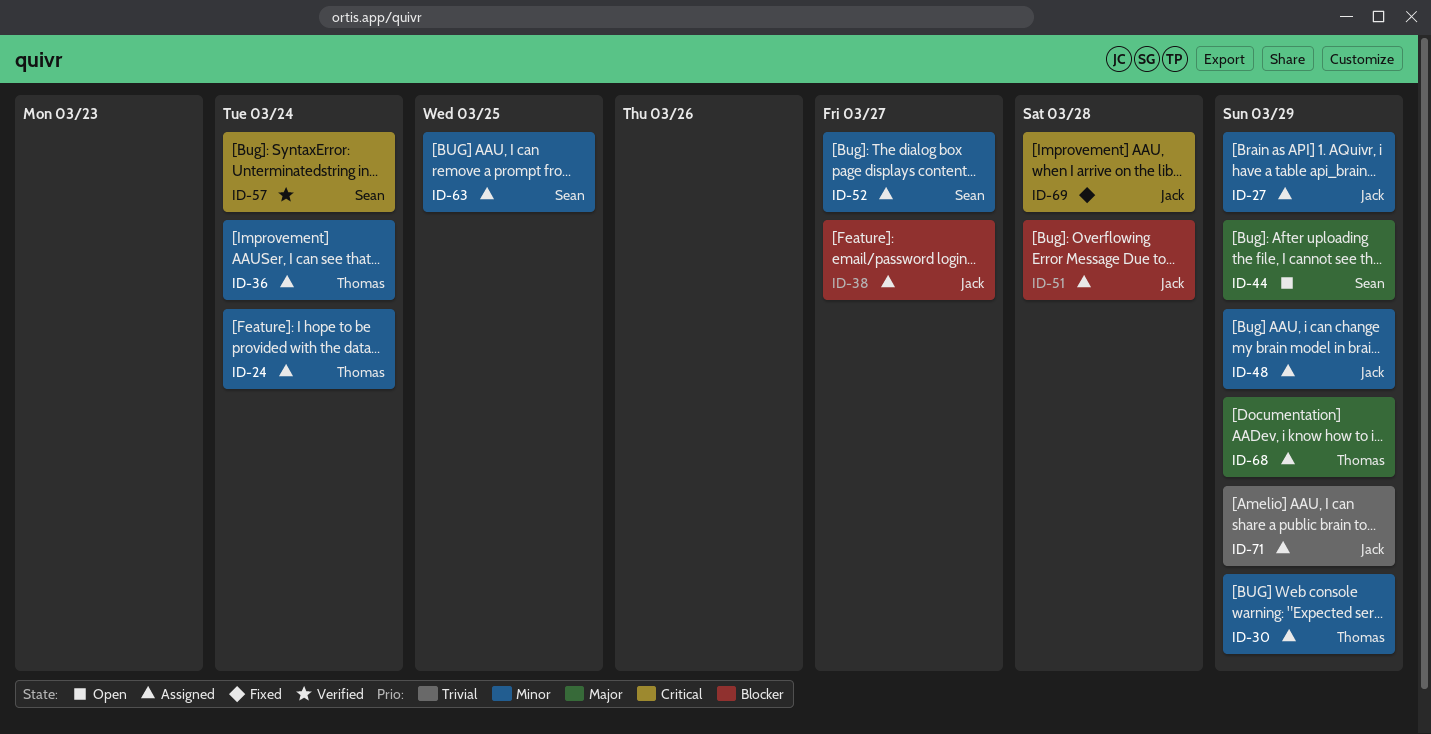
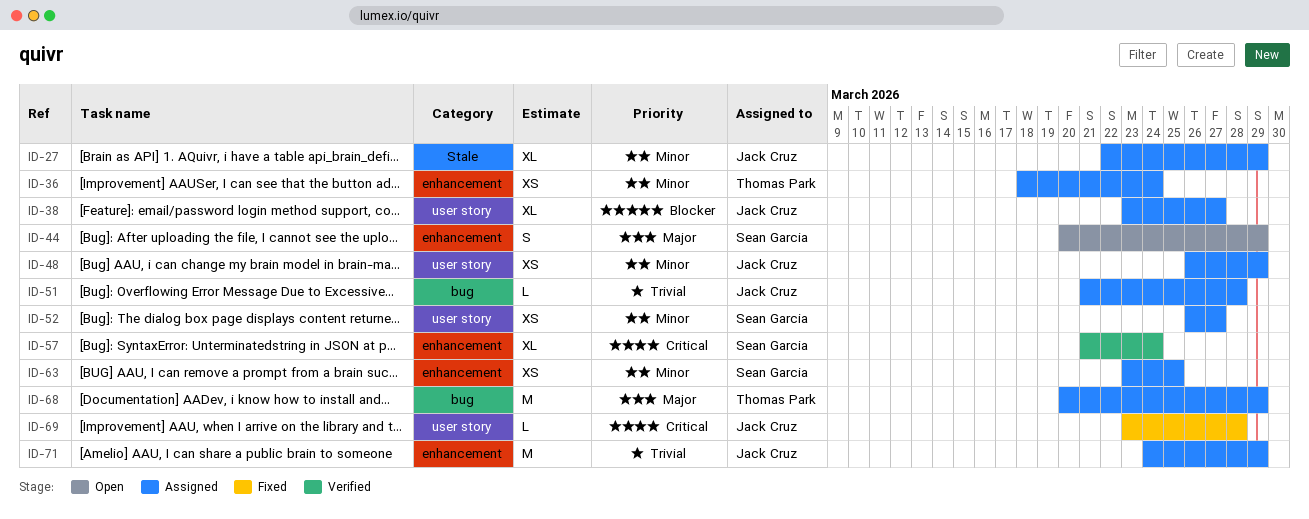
ID-24: present -> none
ID-30: present -> none
ID-51, priority: Blocker -> Trivial

